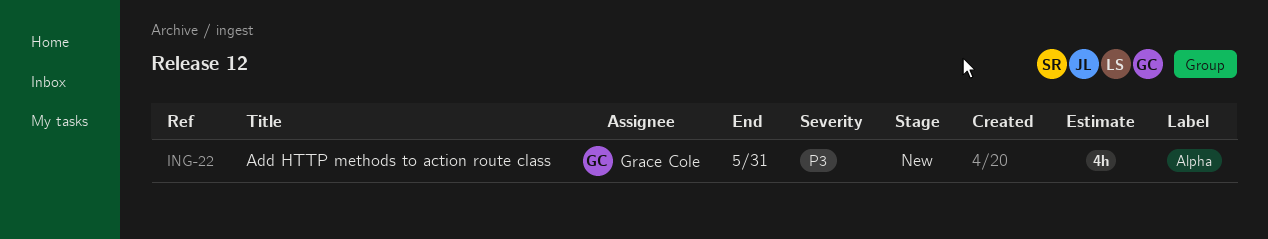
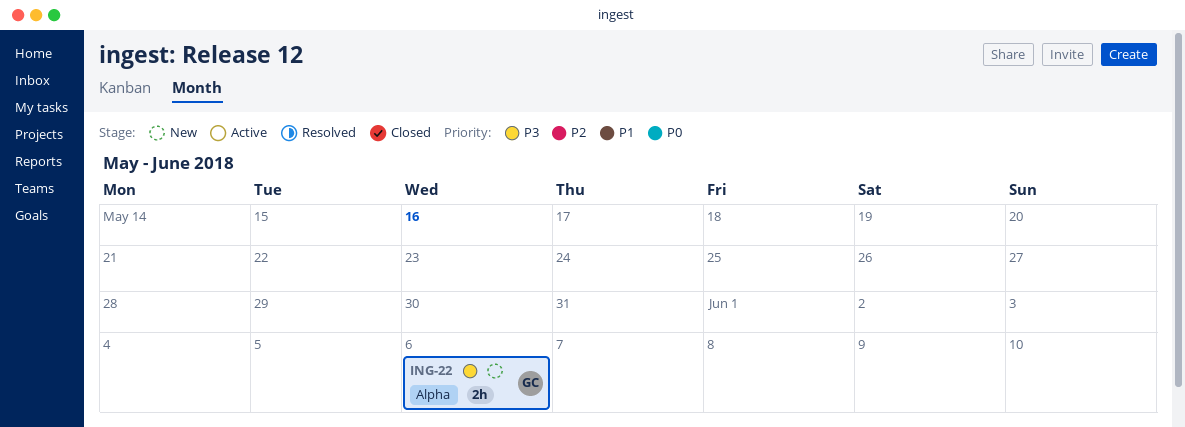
ING-22, estimate: 4h -> 2h
ING-22, due: May 31 -> Jun 6

